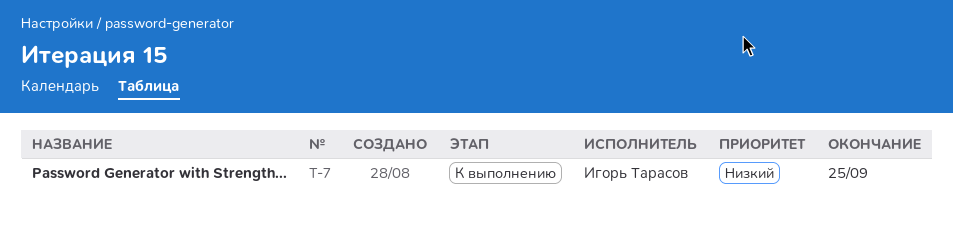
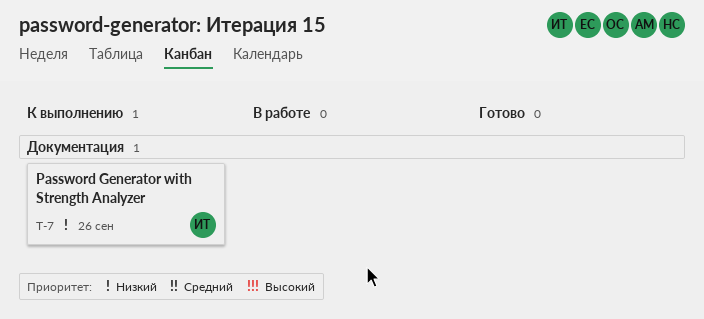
T-7, due: Sep 25 -> Sep 26

